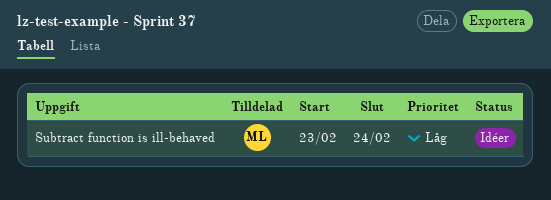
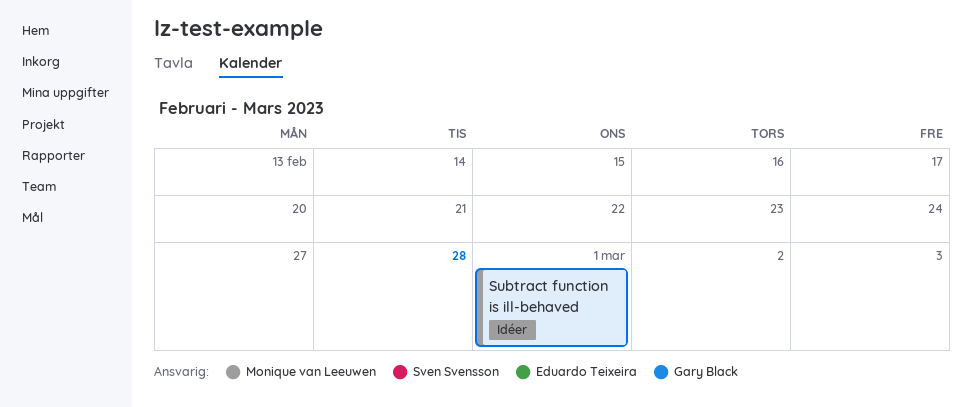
Subtract function is ill-behaved, due: Feb 24 -> Mar 1

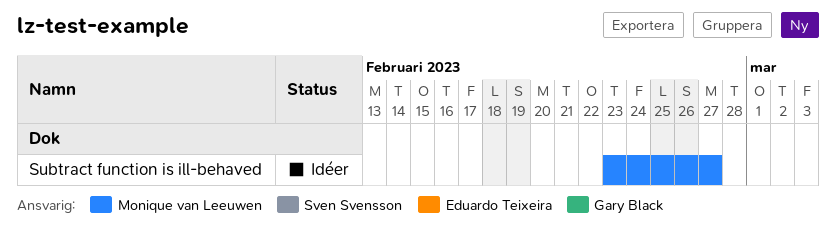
Subtract function is ill-behaved, due: Mar 1 -> Feb 27

